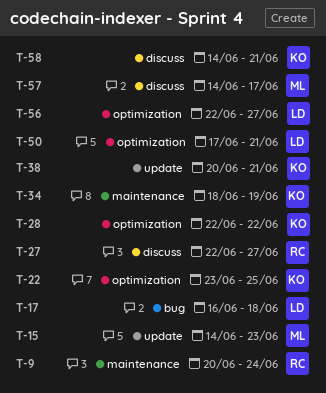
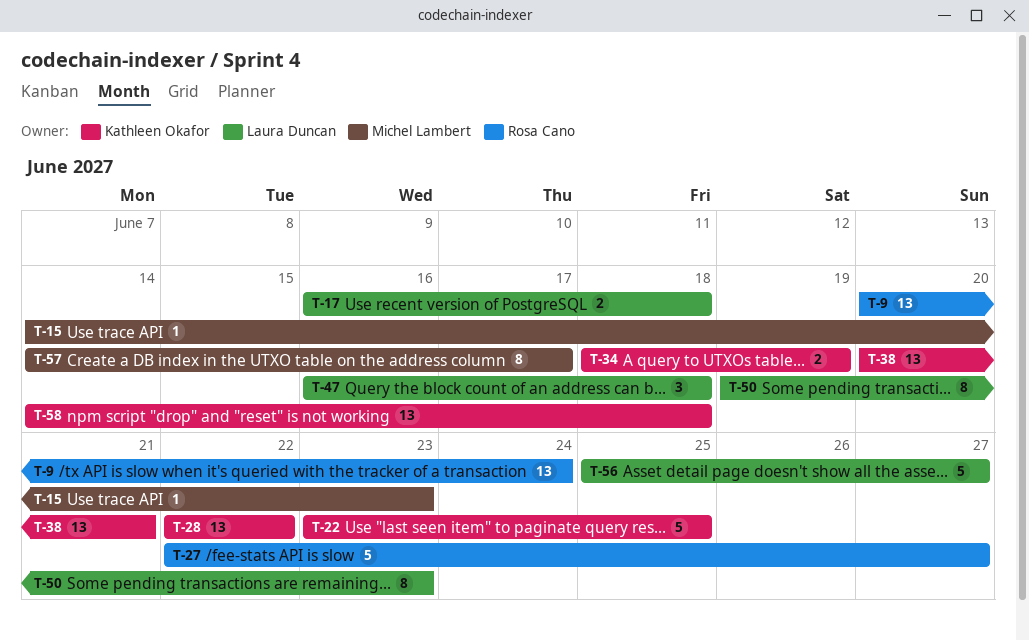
T-47: none -> present
T-50, start: Jun 17 -> Jun 19
T-50, due: Jun 21 -> Jun 23
T-56, start: Jun 22 -> Jun 25
T-58, due: Jun 21 -> Jun 18

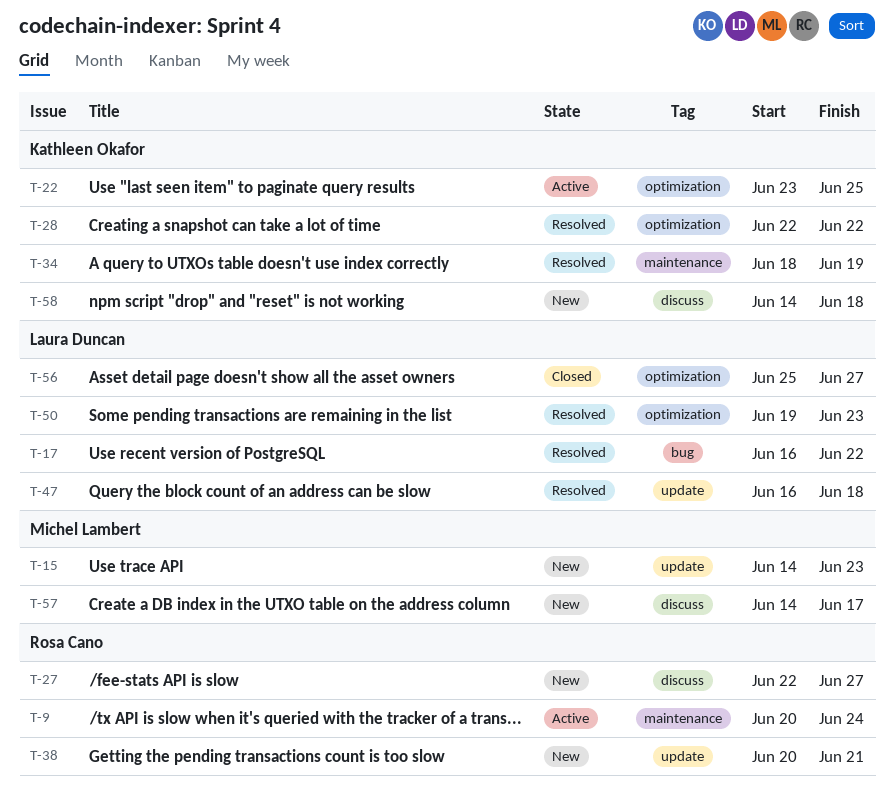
T-17, due: Jun 18 -> Jun 22
T-38, owner: Kathleen Okafor -> Rosa Cano

